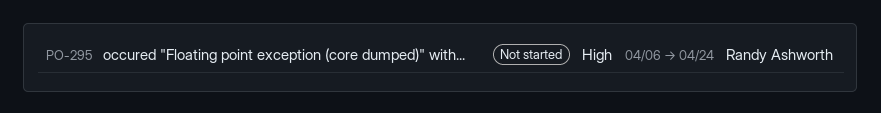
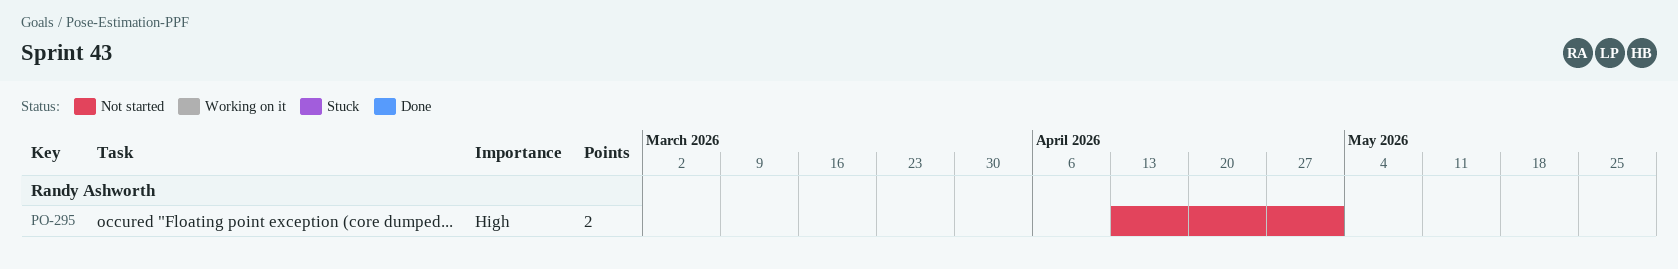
PO-295, start: Apr 6 -> Apr 13
PO-295, due: Apr 24 -> May 1

